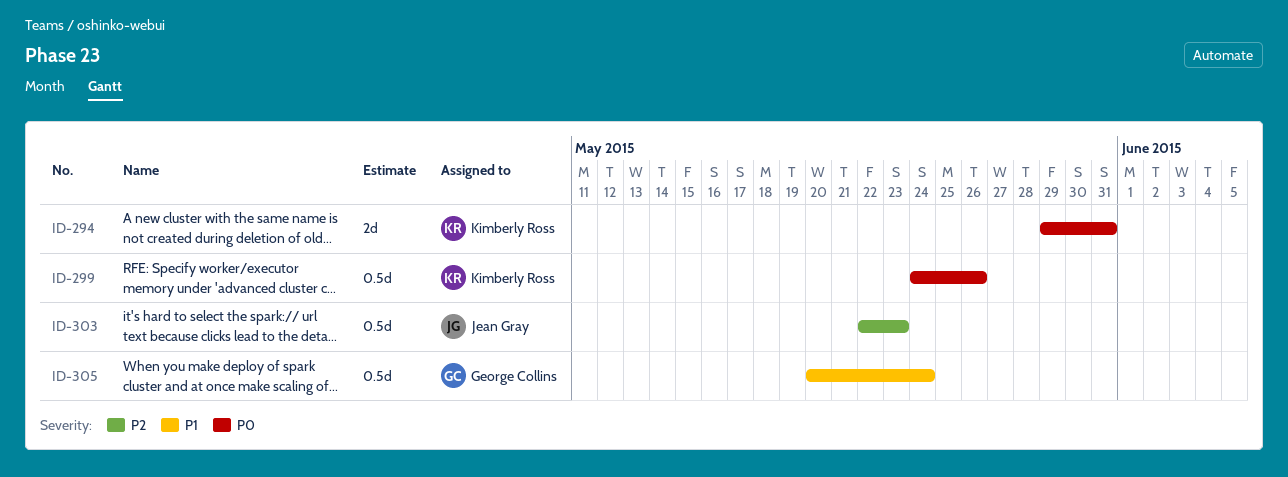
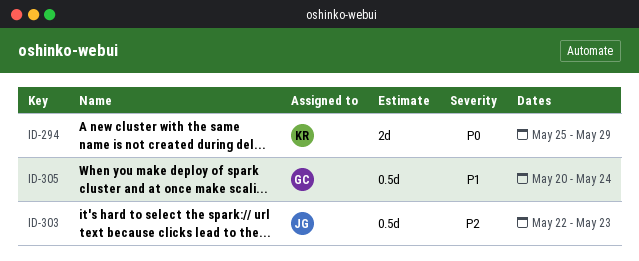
ID-294, start: May 29 -> May 25
ID-294, due: May 31 -> May 29
ID-299: present -> none

